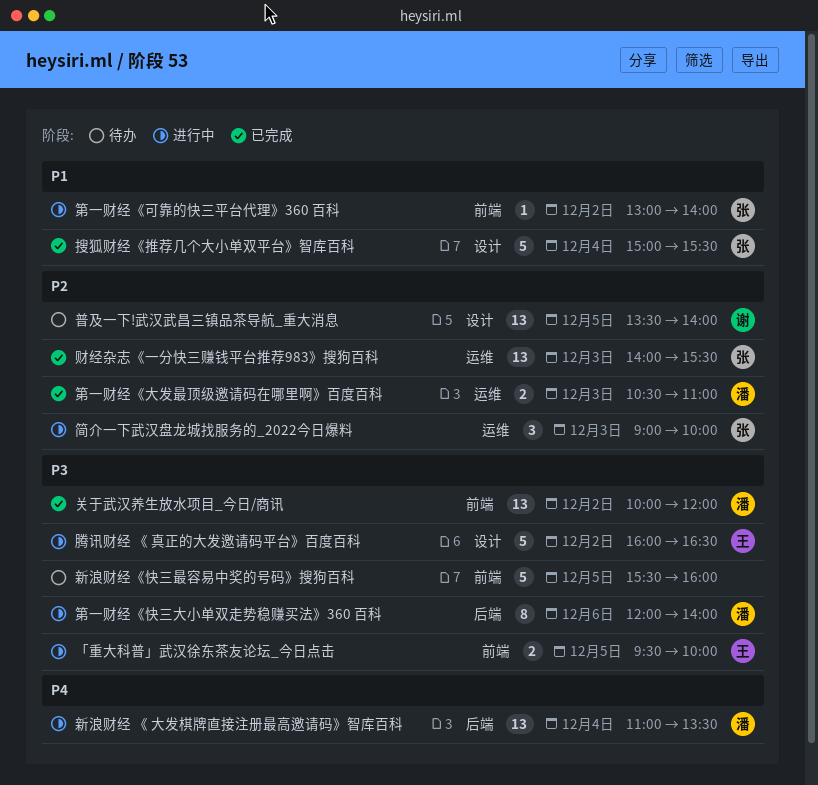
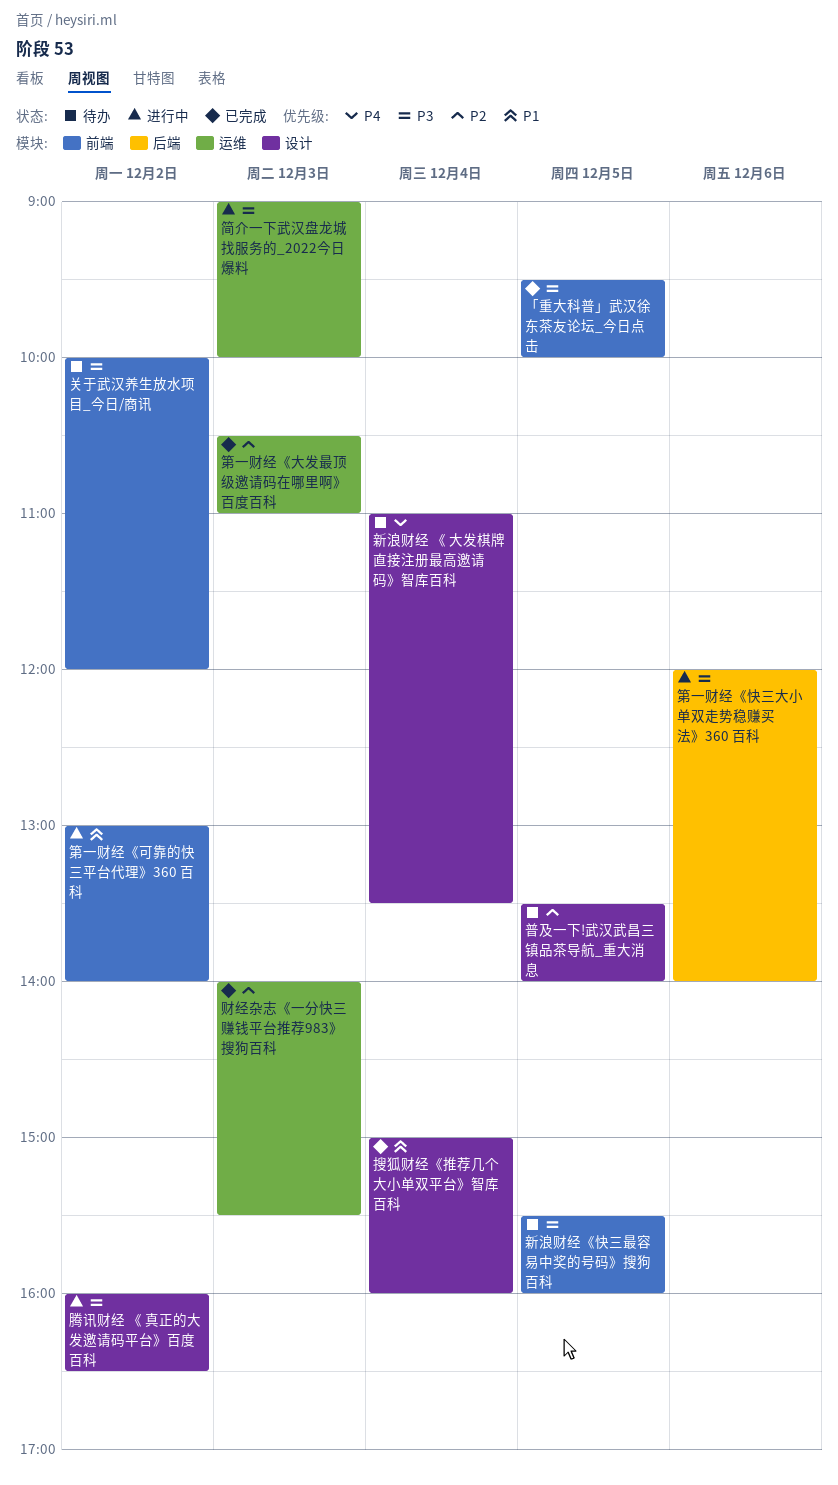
「重大科普」武汉徐东茶友论坛_今日点击, status: 进行中 -> 已完成
关于武汉养生放水项目_今日/商讯, status: 已完成 -> 待办
搜狐财经《推荐几个大小单双平台》智库百科, ends: 15:30 -> 16:00
新浪财经 《 大发棋牌直接注册最高邀请码》智库百科, status: 进行中 -> 待办
新浪财经 《 大发棋牌直接注册最高邀请码》智库百科, label: 后端 -> 设计
简介一下武汉盘龙城找服务的_2022今日爆料, priority: P2 -> P3

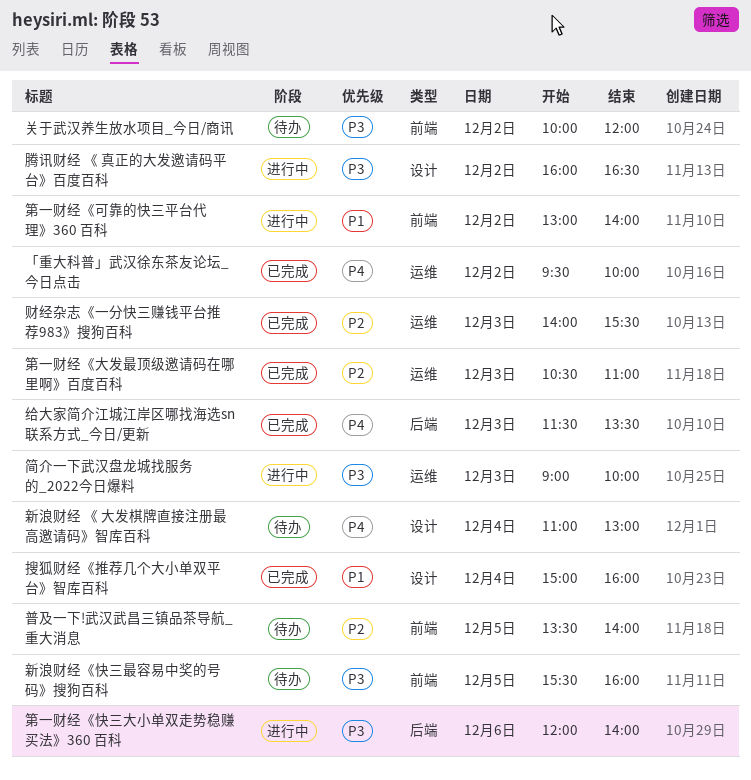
「重大科普」武汉徐东茶友论坛_今日点击, priority: P3 -> P4
「重大科普」武汉徐东茶友论坛_今日点击, label: 前端 -> 运维
「重大科普」武汉徐东茶友论坛_今日点击, day: Dec 5 -> Dec 2
新浪财经 《 大发棋牌直接注册最高邀请码》智库百科, ends: 13:30 -> 13:00
普及一下!武汉武昌三镇品茶导航_重大消息, label: 设计 -> 前端
给大家简介江城江岸区哪找海选sn联系方式_今日/更新: none -> present

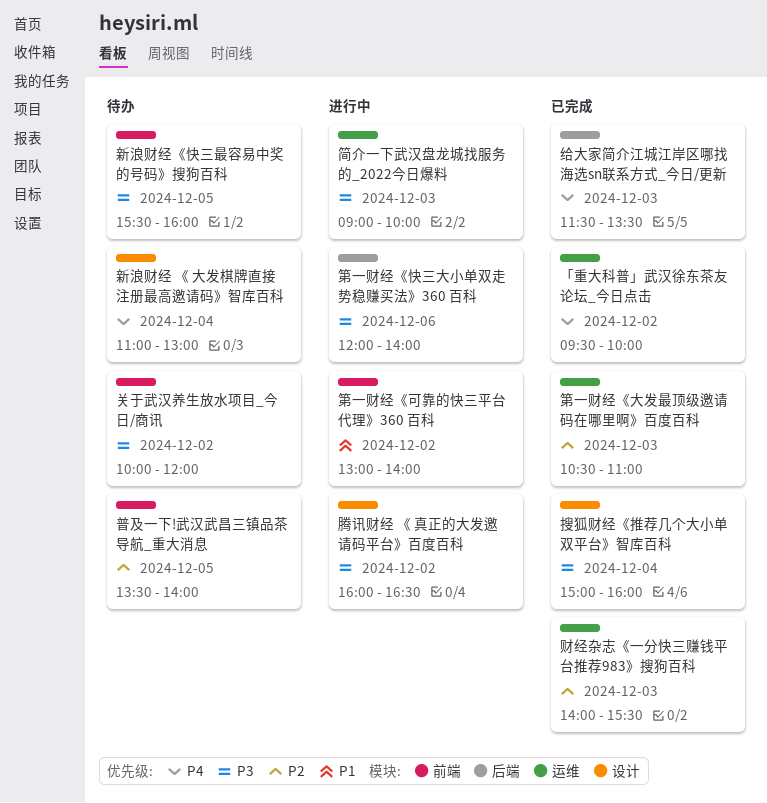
搜狐财经《推荐几个大小单双平台》智库百科, priority: P1 -> P3

